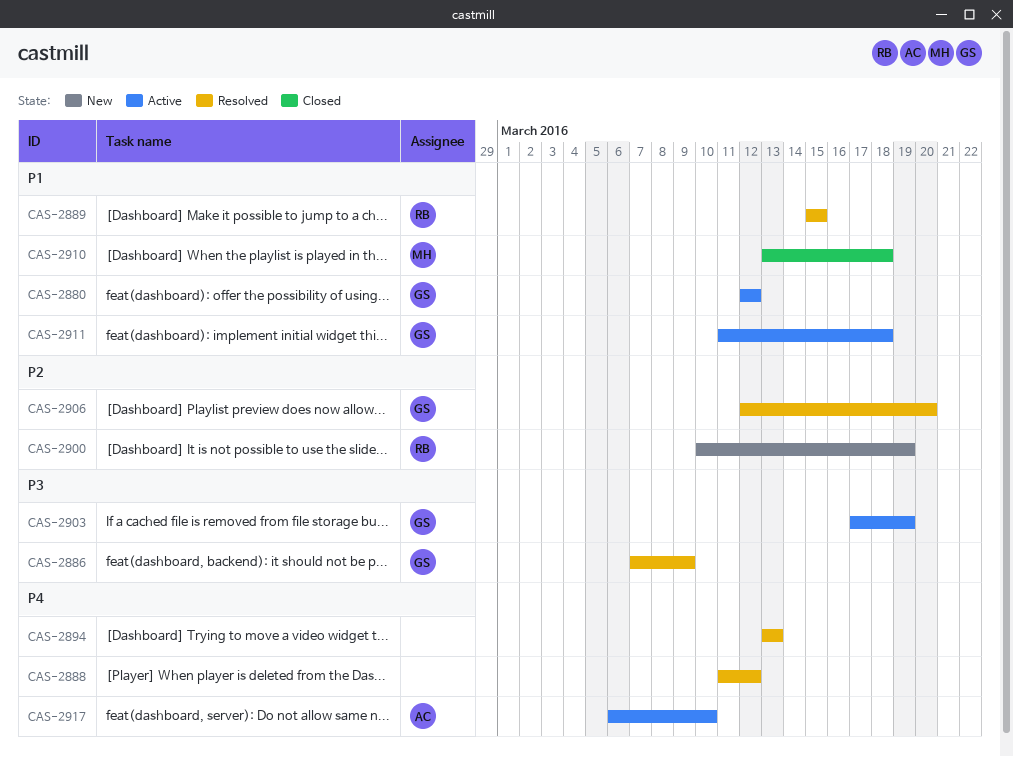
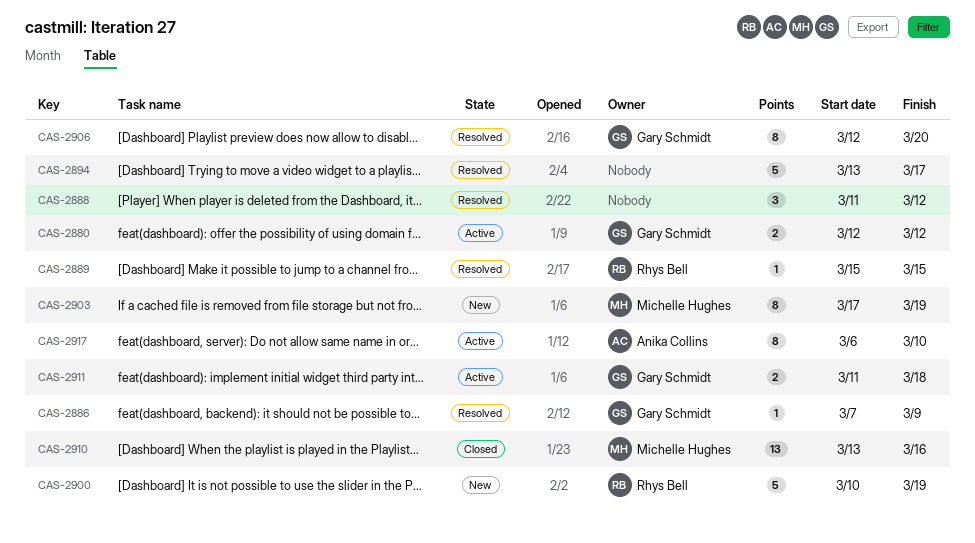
CAS-2894, due: Mar 13 -> Mar 17
CAS-2903, status: Active -> New
CAS-2903, owner: Gary Schmidt -> Michelle Hughes
CAS-2910, due: Mar 18 -> Mar 16

